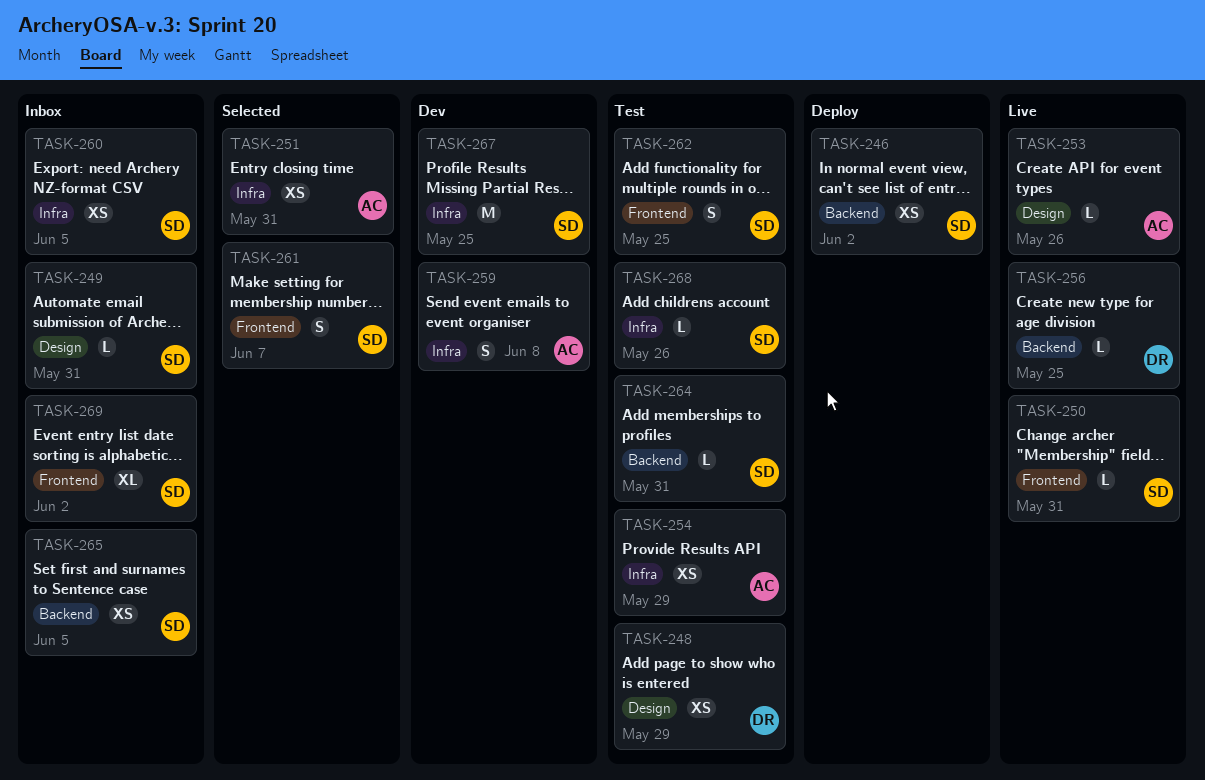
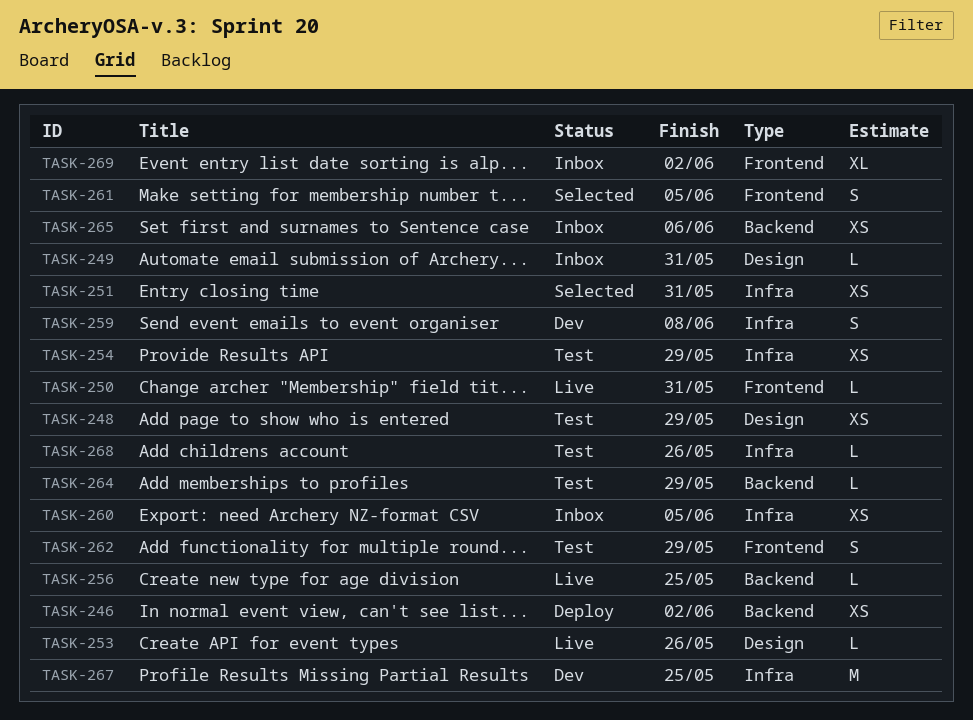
TASK-261, due: Jun 7 -> Jun 5
TASK-262, due: May 25 -> May 29
TASK-264, due: May 31 -> May 29
TASK-265, due: Jun 5 -> Jun 6

